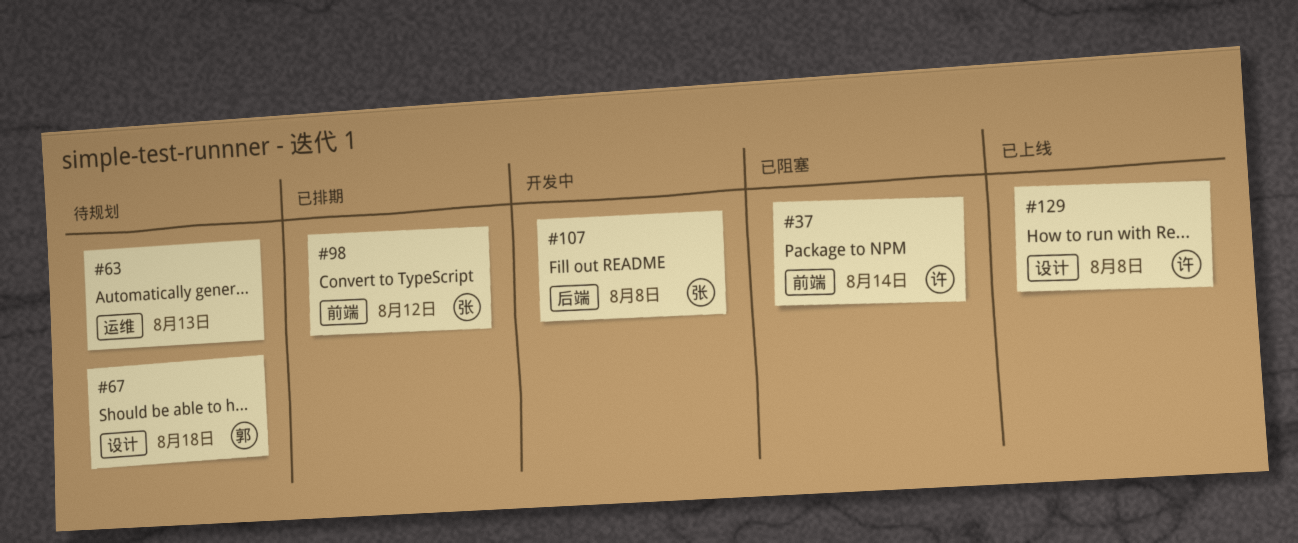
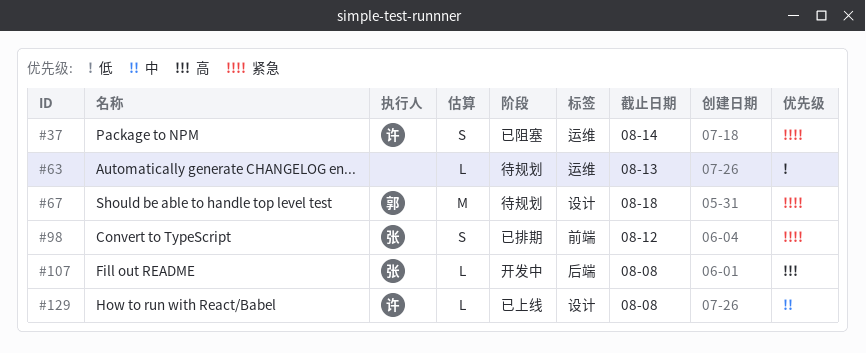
#37, label: 前端 -> 运维

